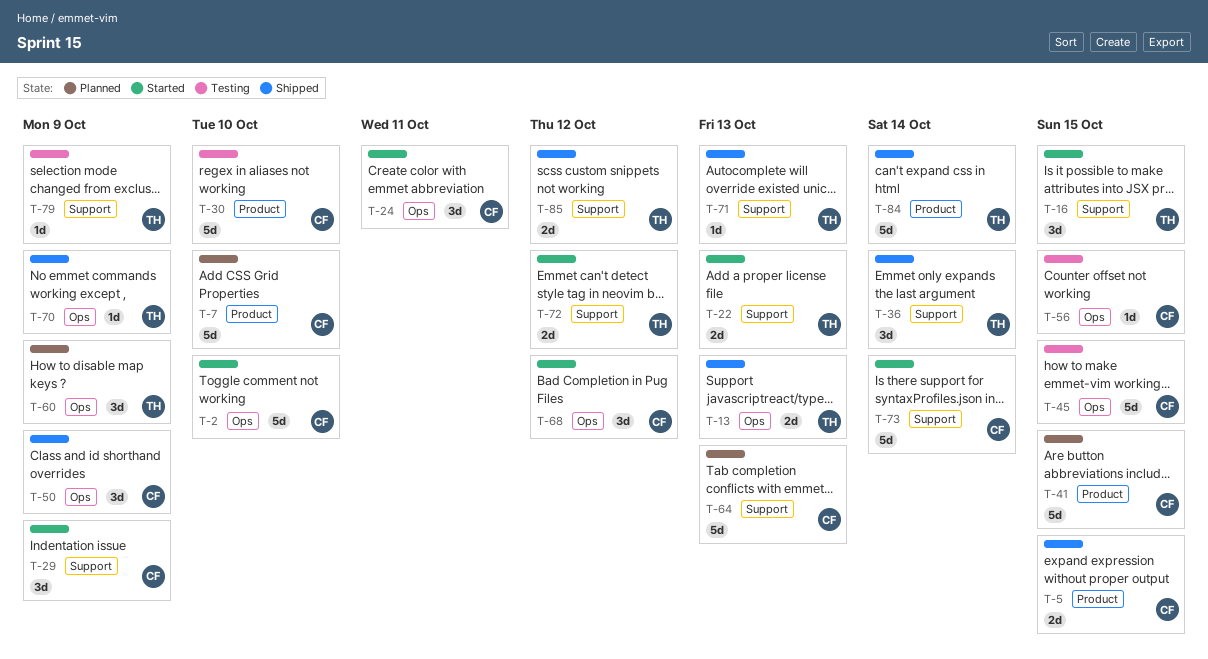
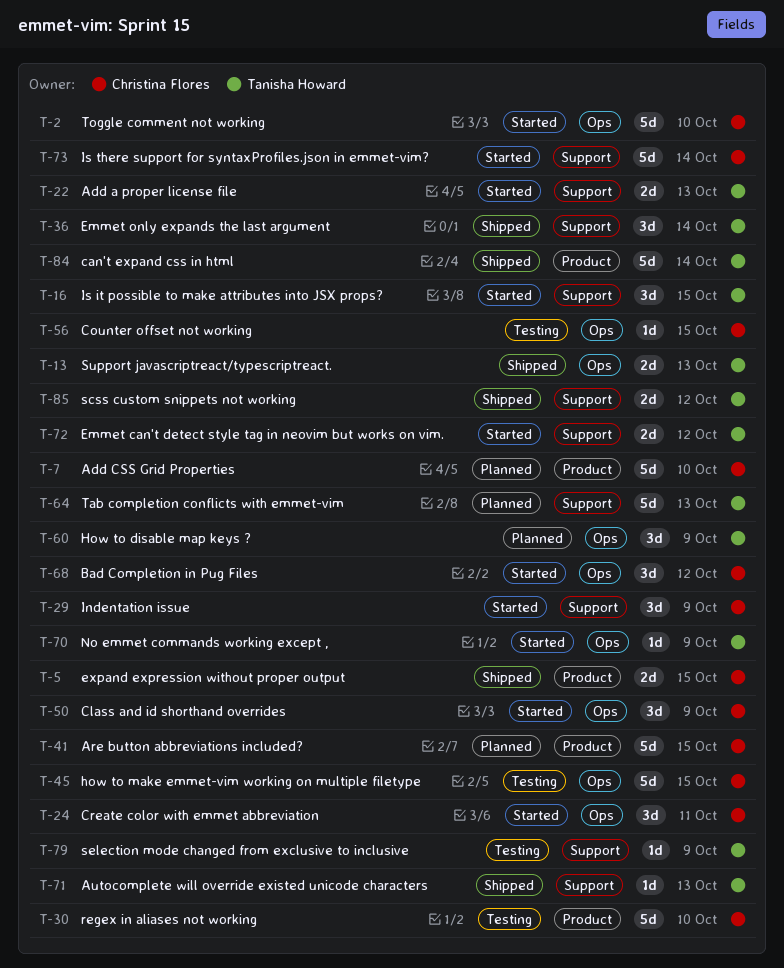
T-50, status: Shipped -> Started
T-64, owner: Christina Flores -> Tanisha Howard
T-70, status: Shipped -> Started

